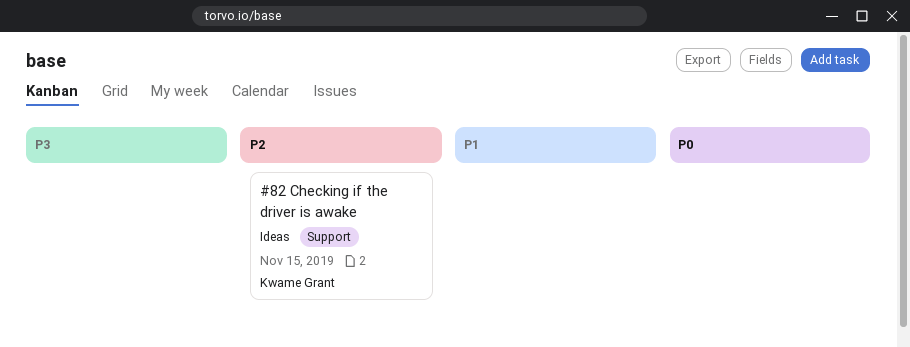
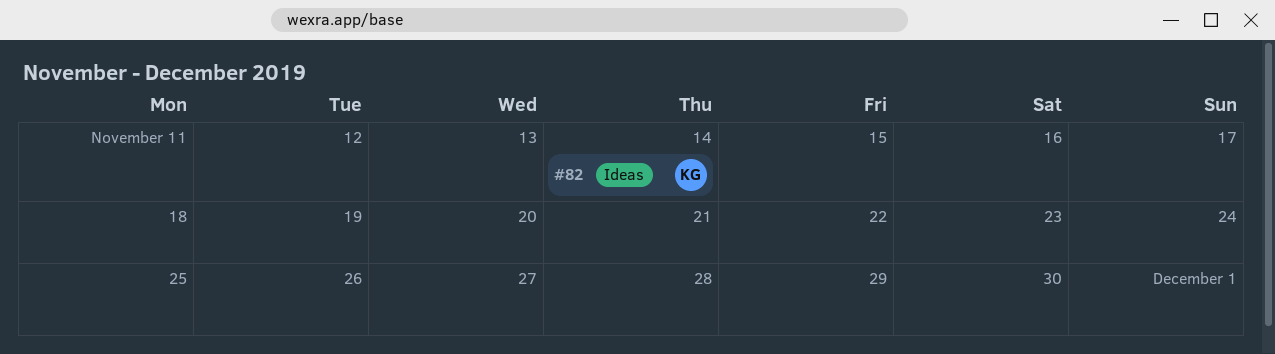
#82, due: Nov 15 -> Nov 14

